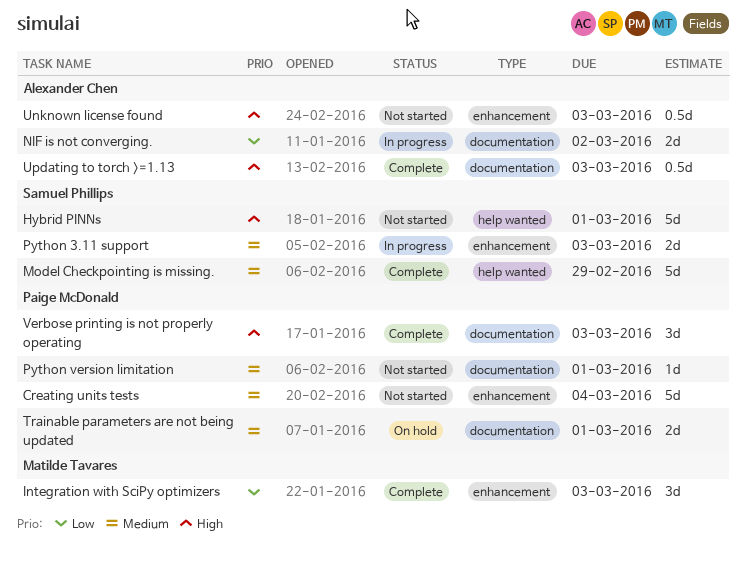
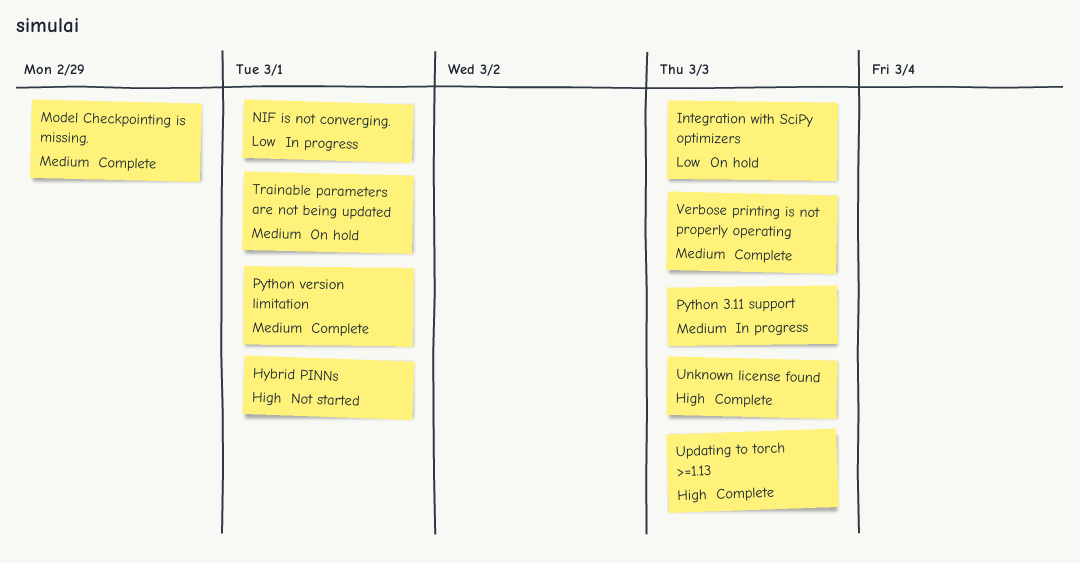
Creating units tests: present -> none
Integration with SciPy optimizers, status: Complete -> On hold
NIF is not converging., due: Mar 2 -> Mar 1
Python version limitation, status: Not started -> Complete
Unknown license found, status: Not started -> Complete
Verbose printing is not properly operating, priority: High -> Medium

